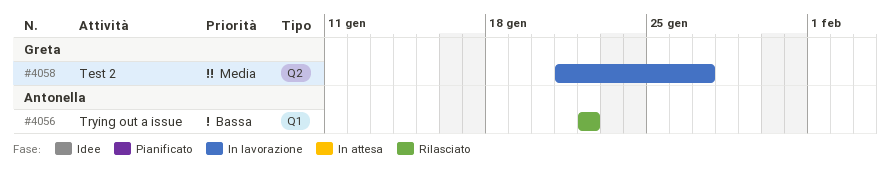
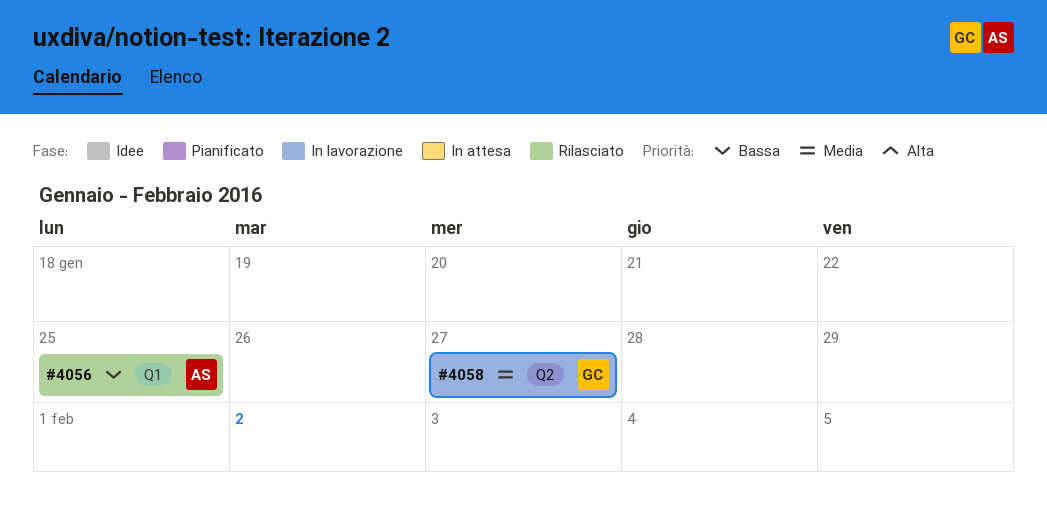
#4056, due: Jan 22 -> Jan 25

